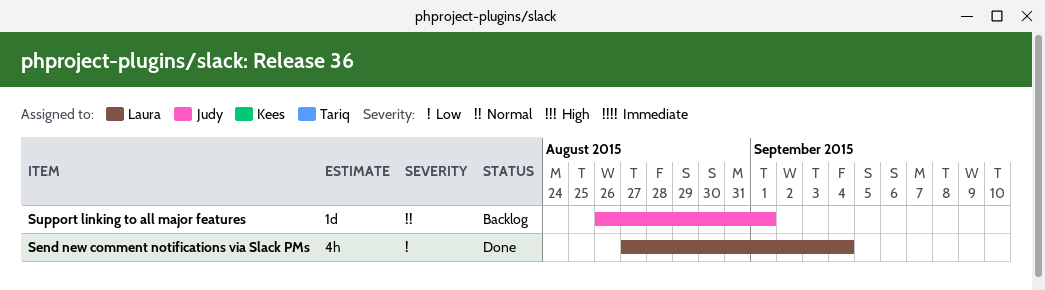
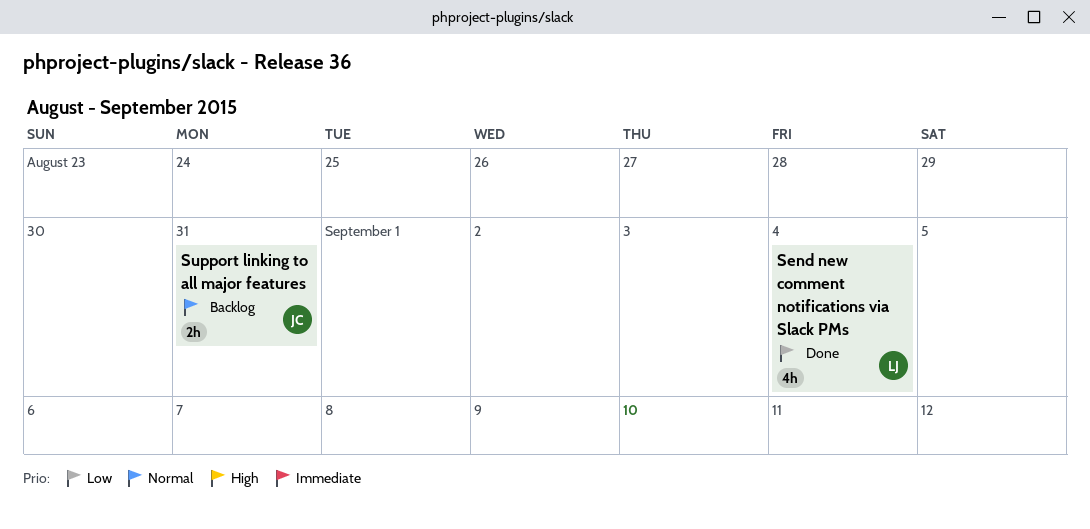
Support linking to all major features, estimate: 1d -> 2h
Support linking to all major features, due: Sep 1 -> Aug 31

